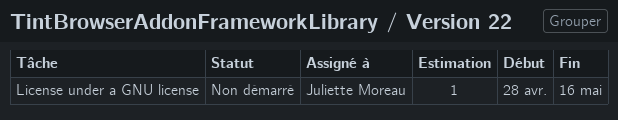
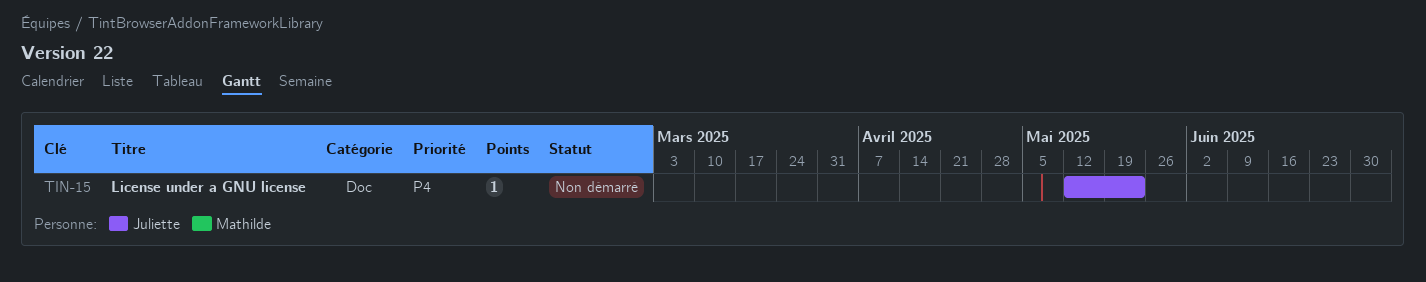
License under a GNU license, start: Apr 28 -> May 12
License under a GNU license, due: May 16 -> May 23

